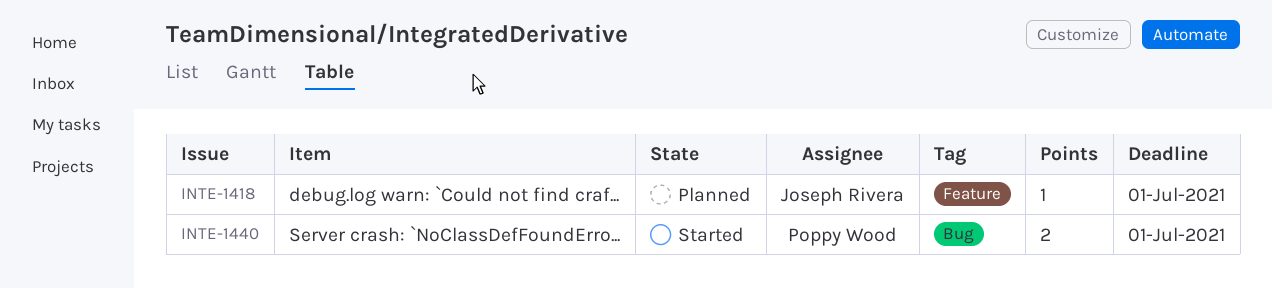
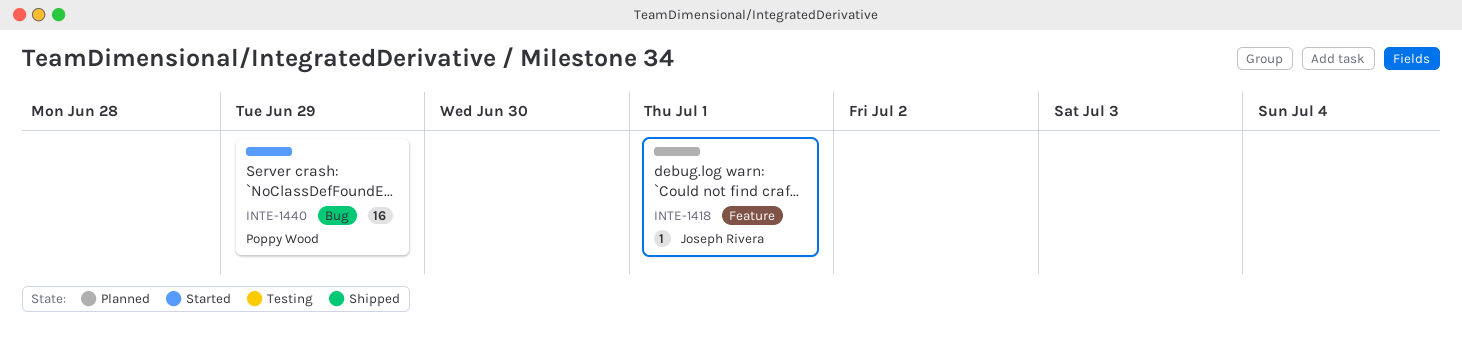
INTE-1440, estimate: 2 -> 16
INTE-1440, due: Jul 1 -> Jun 29

